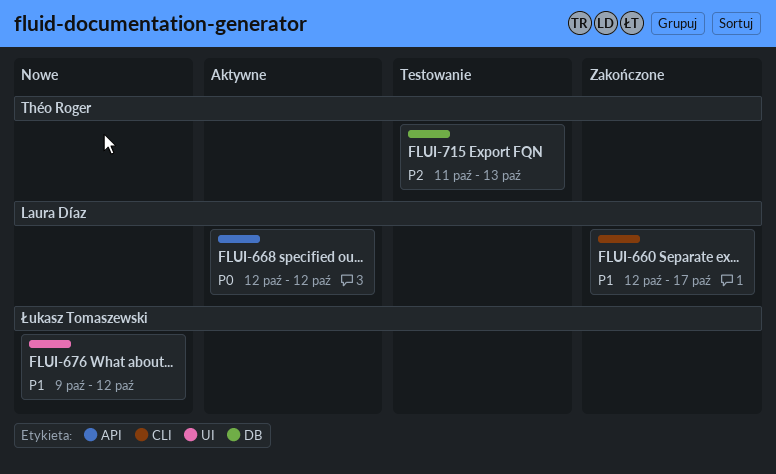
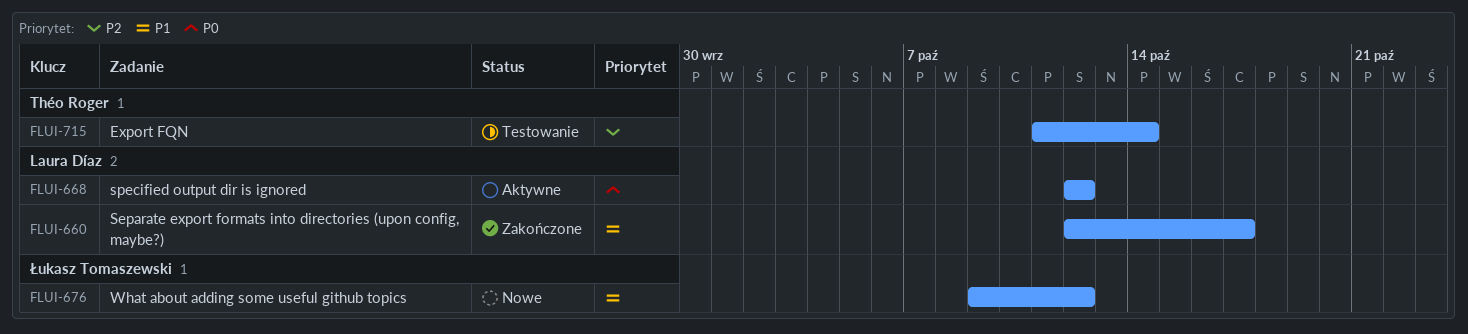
FLUI-715, due: Oct 13 -> Oct 14

